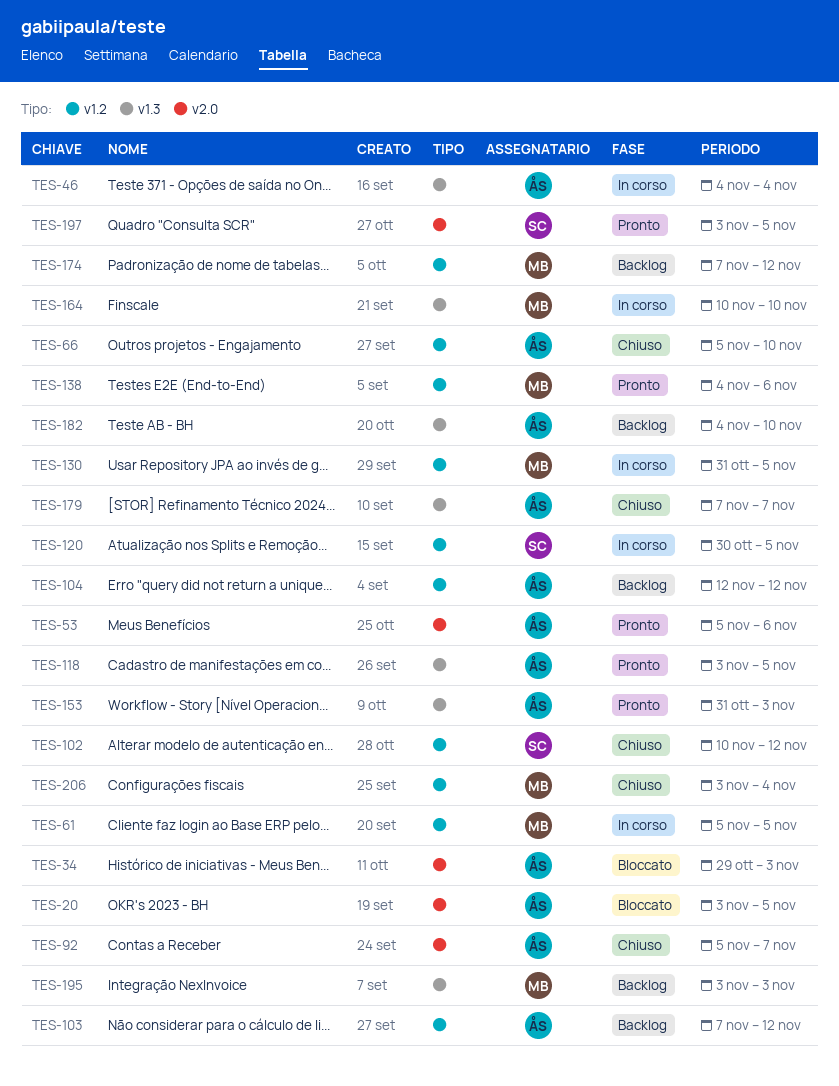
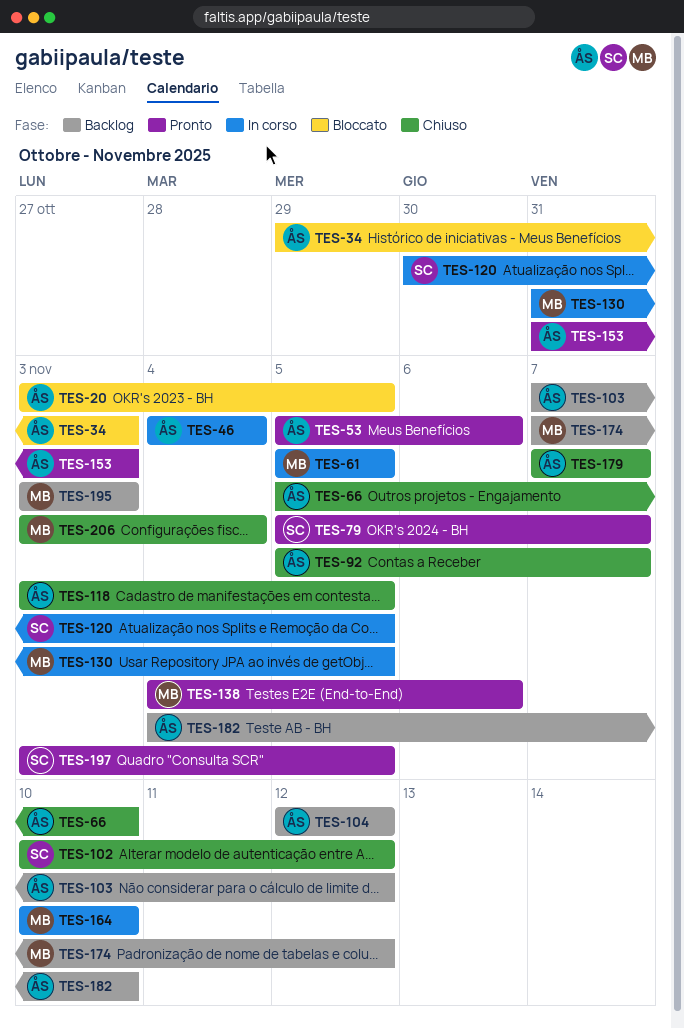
TES-79: none -> present
TES-118, status: Pronto -> Chiuso

